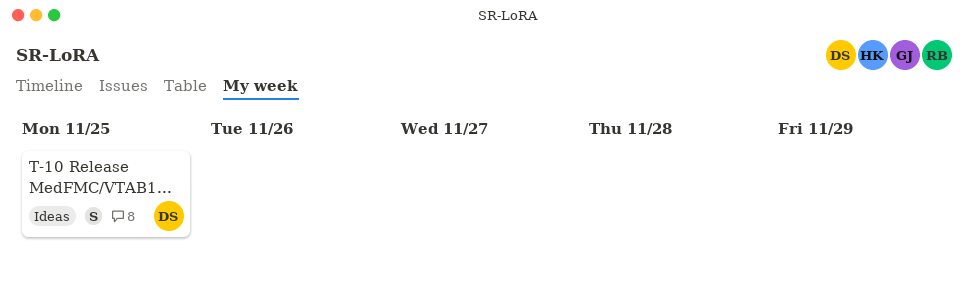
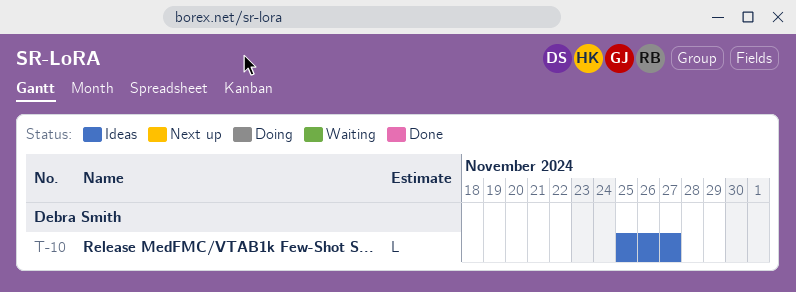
T-10, estimate: S -> L
T-10, due: Nov 25 -> Nov 27

